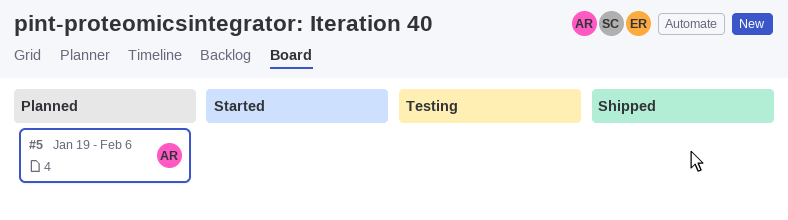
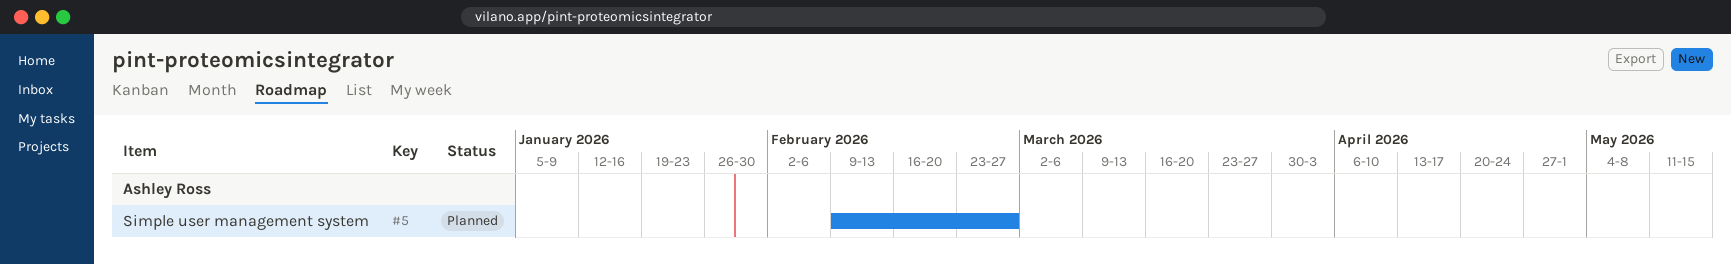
#5, start: Jan 19 -> Feb 9
#5, due: Feb 6 -> Feb 27

